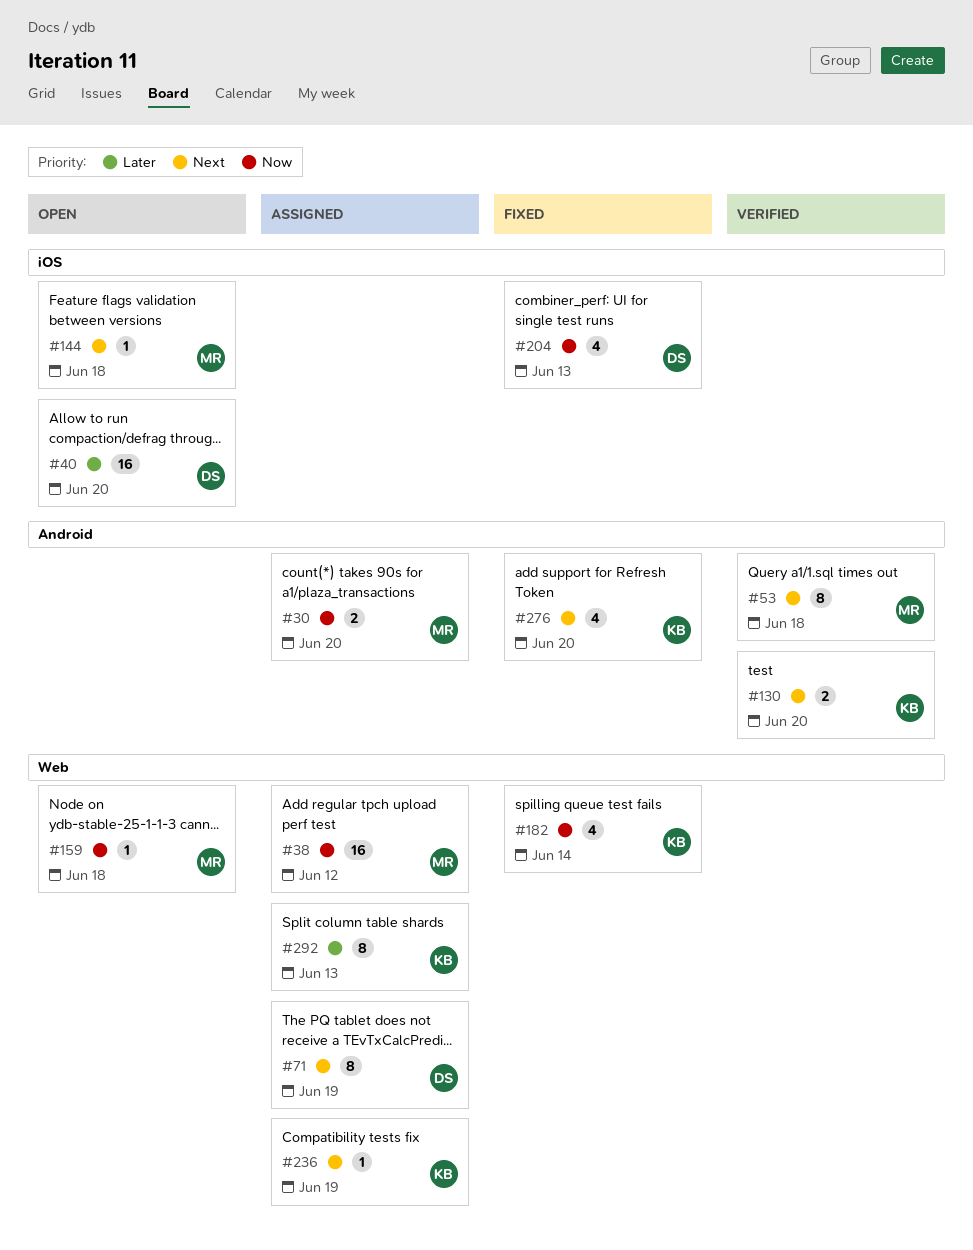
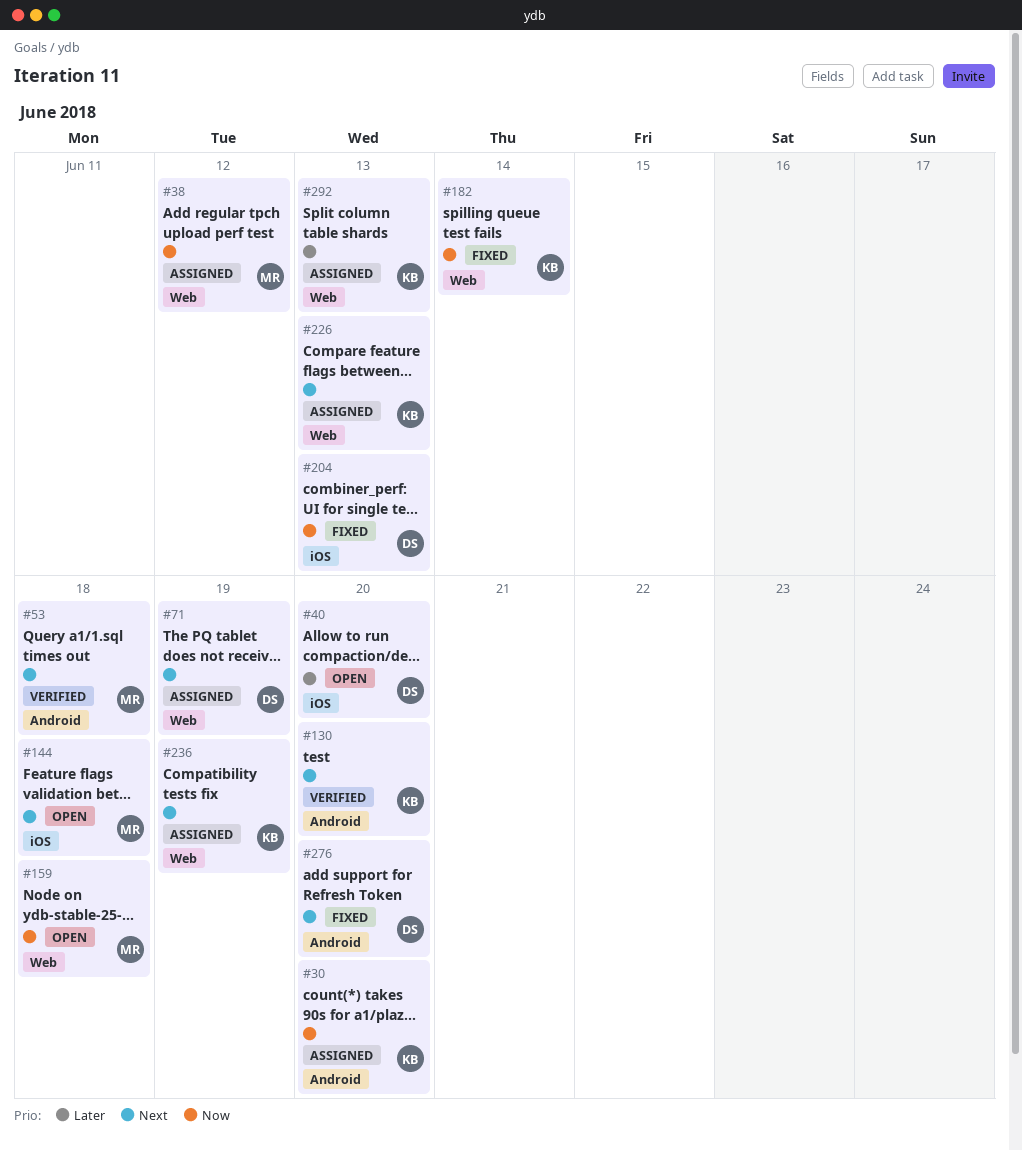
#30, owner: MR -> KB
#226: none -> present
#276, owner: KB -> DS

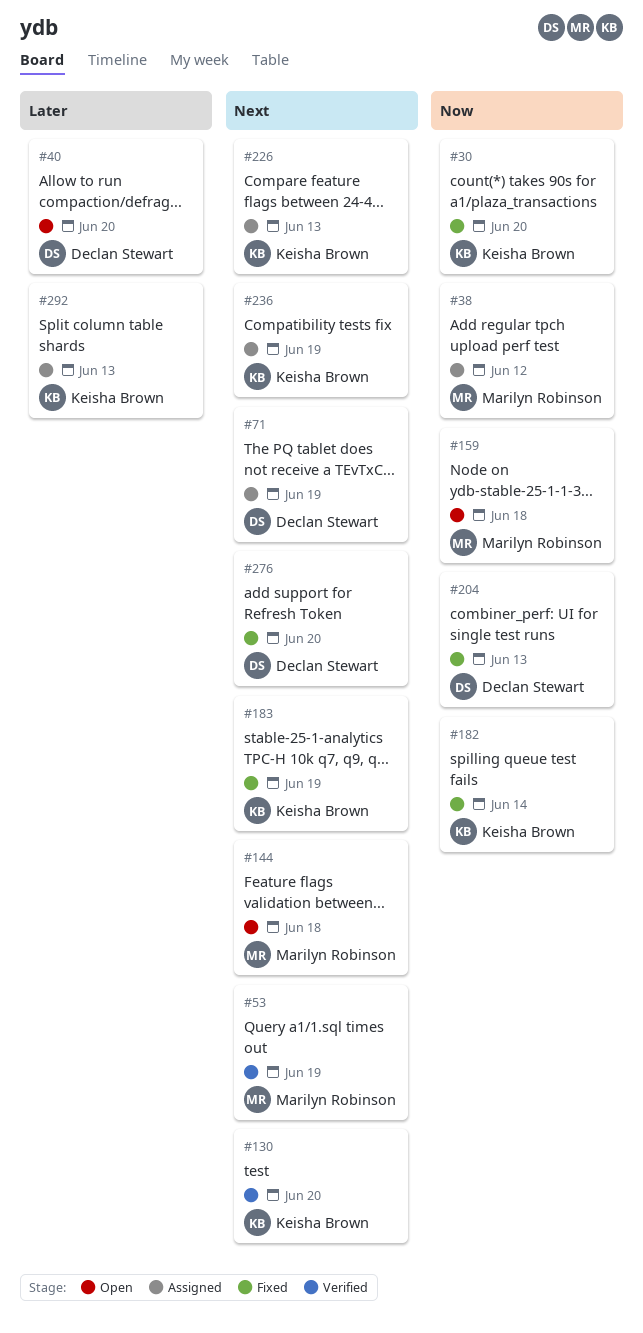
#30, status: Assigned -> Fixed
#53, due: Jun 18 -> Jun 19
#183: none -> present

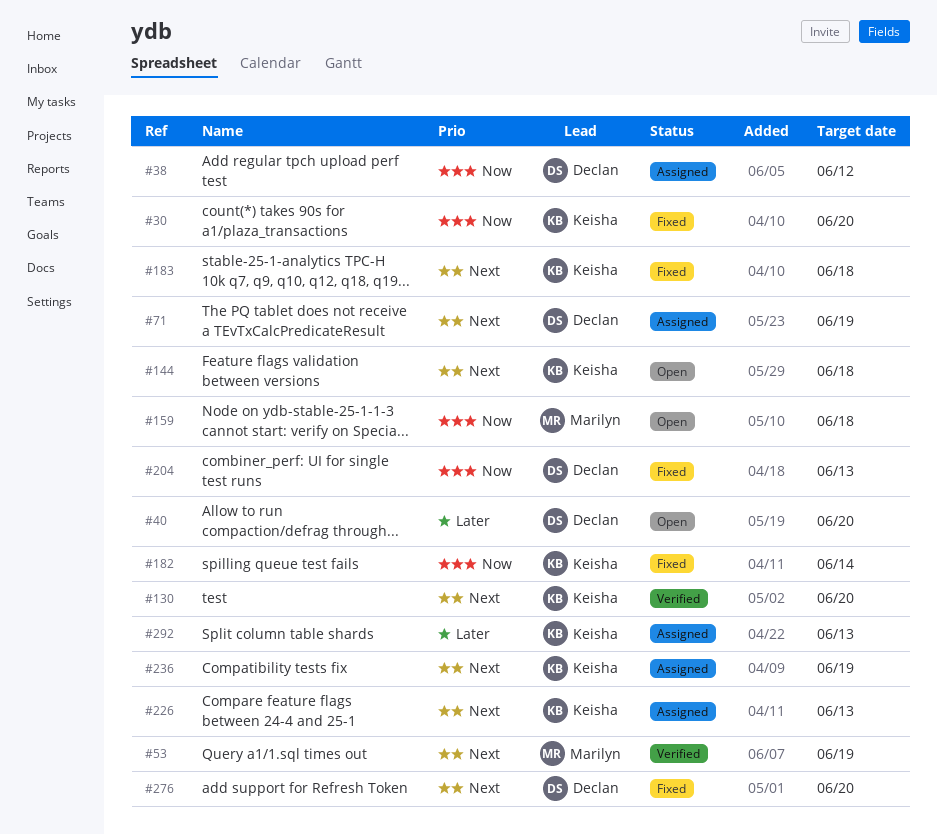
#38, owner: Marilyn Robinson -> Declan Stewart
#144, owner: Marilyn Robinson -> Keisha Brown
#183, due: Jun 19 -> Jun 18

